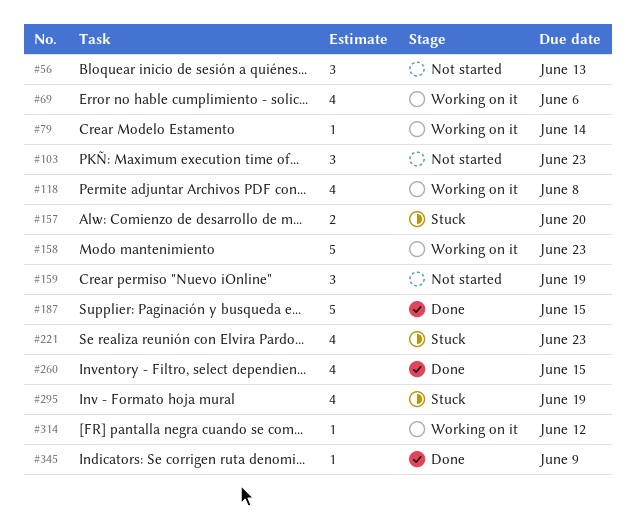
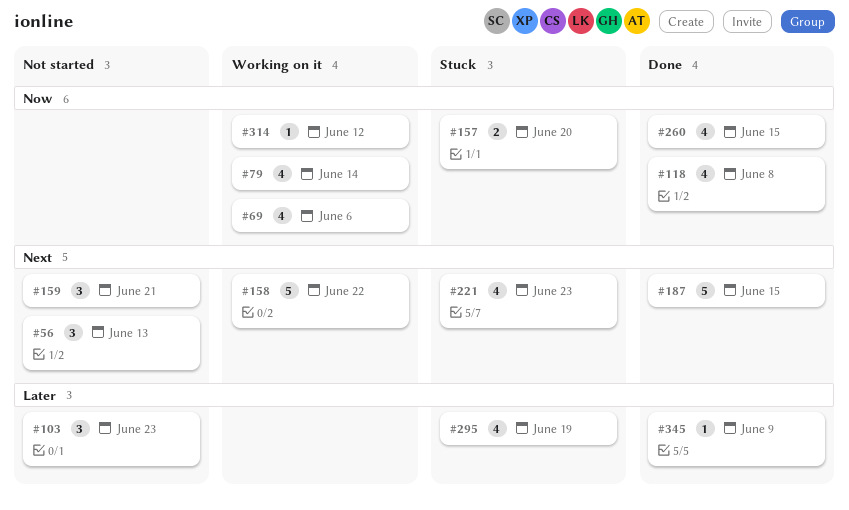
#79, estimate: 1 -> 4
#118, status: Working on it -> Done
#158, due: Jun 23 -> Jun 22
#159, due: Jun 19 -> Jun 21

